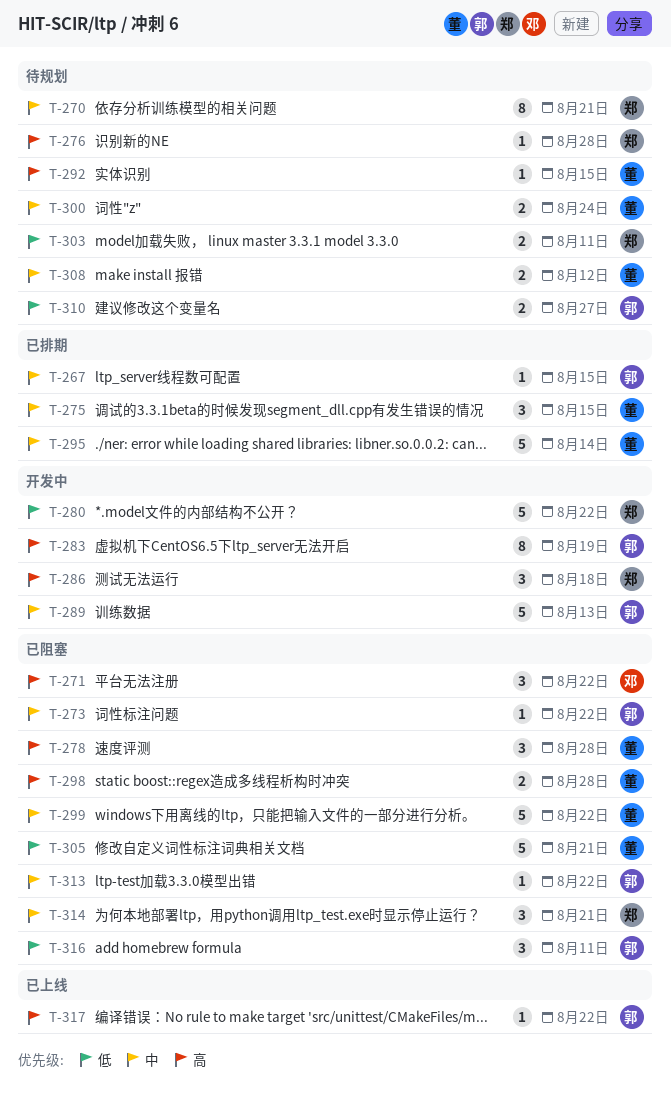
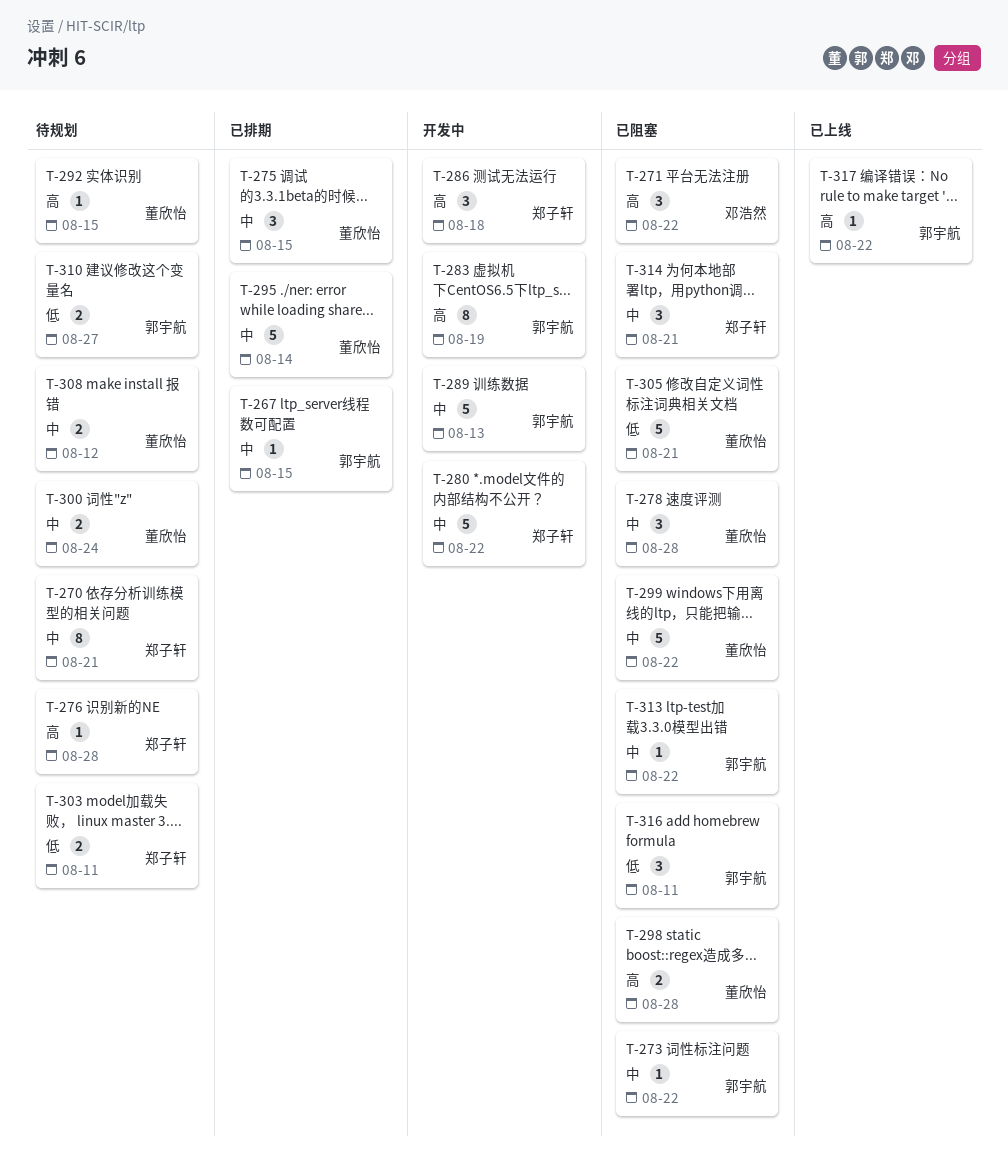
T-278, priority: 高 -> 中
T-280, priority: 低 -> 中

